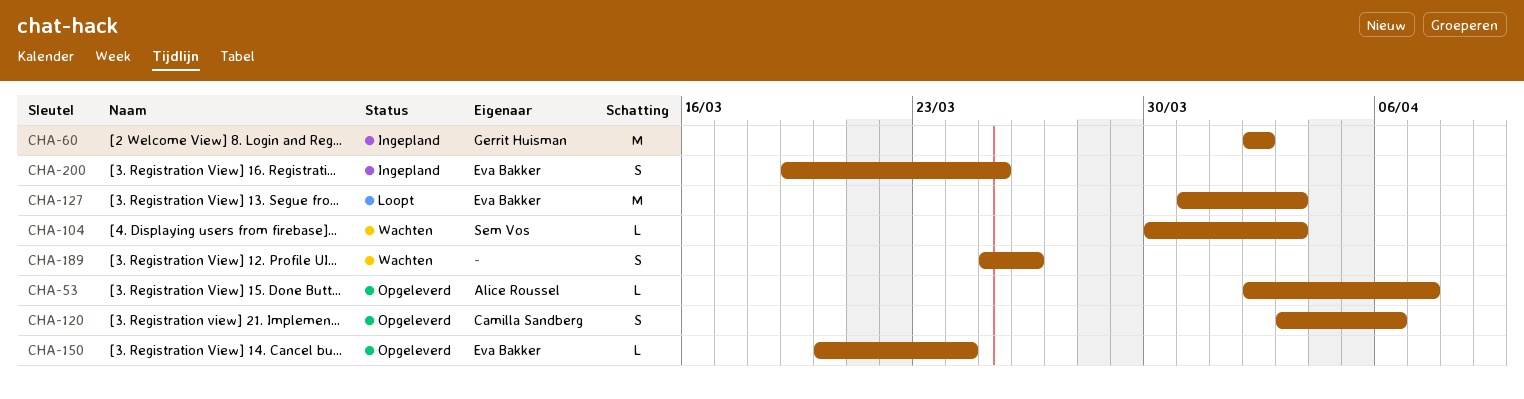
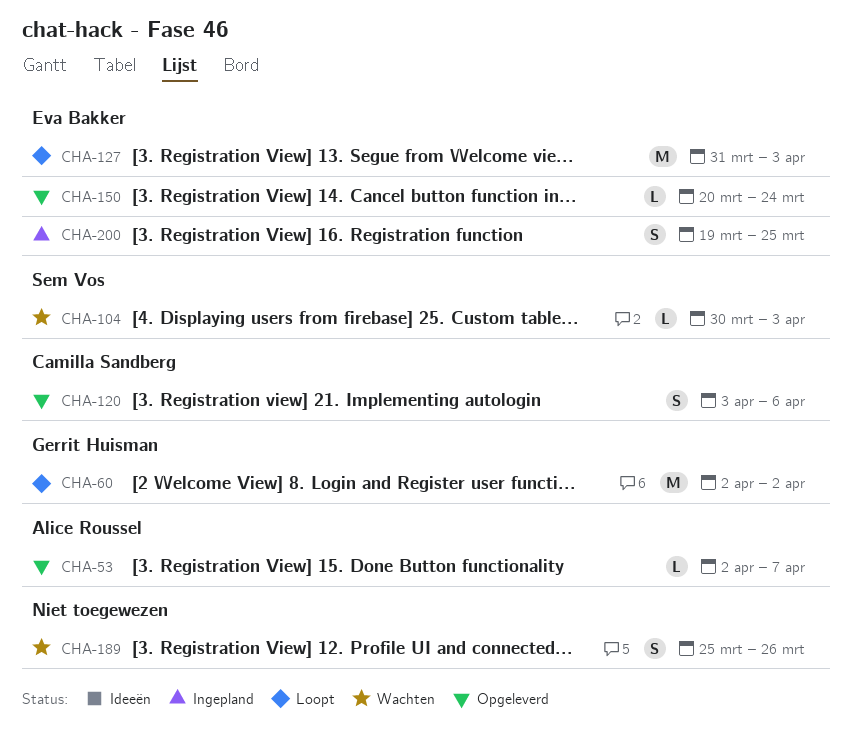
CHA-60, status: Ingepland -> Loopt

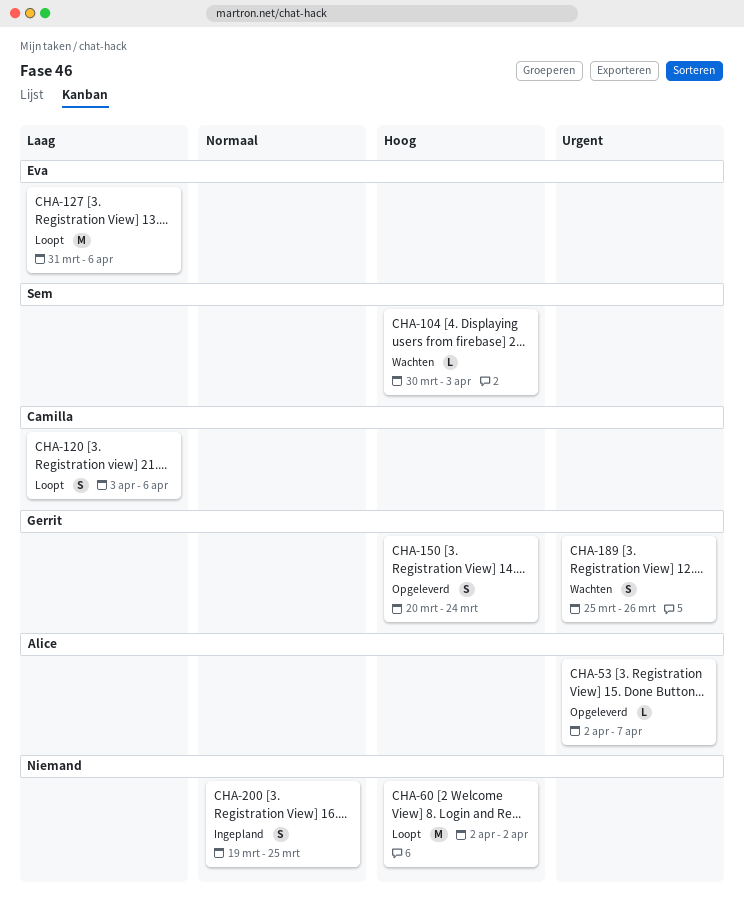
CHA-60, owner: Gerrit Huisman -> none
CHA-120, status: Opgeleverd -> Loopt
CHA-127, due: Apr 3 -> Apr 6
CHA-150, owner: Eva Bakker -> Gerrit Huisman
CHA-150, estimate: L -> S
CHA-189, owner: none -> Gerrit Huisman
CHA-200, owner: Eva Bakker -> none

